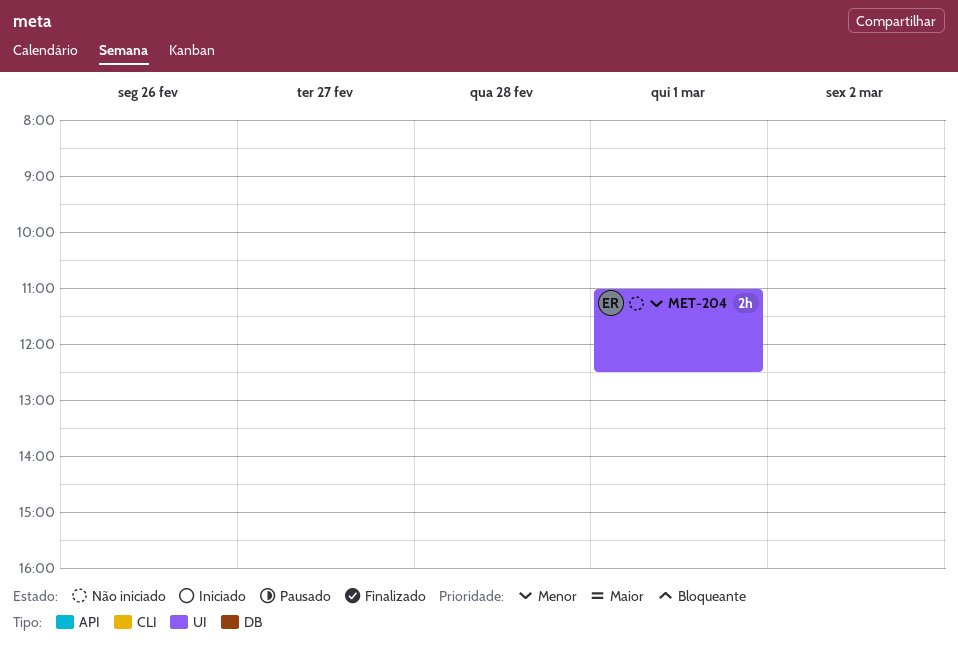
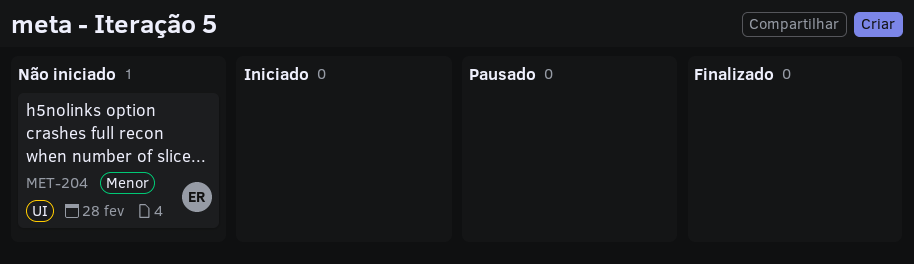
MET-204, day: Mar 1 -> Feb 28

